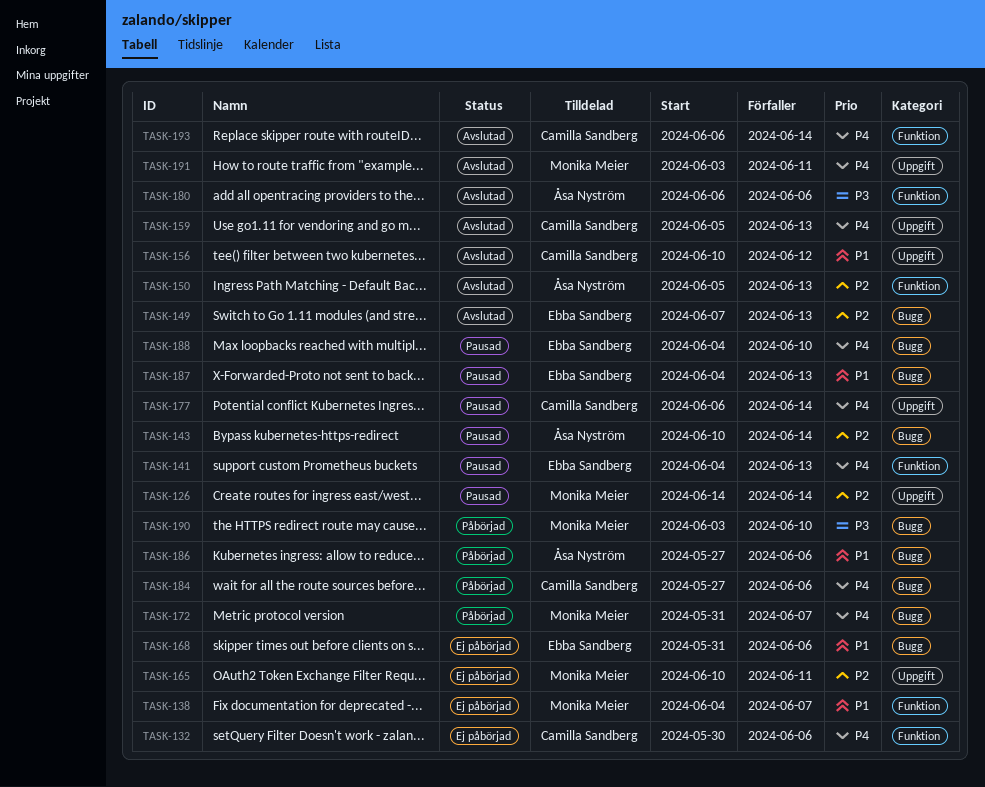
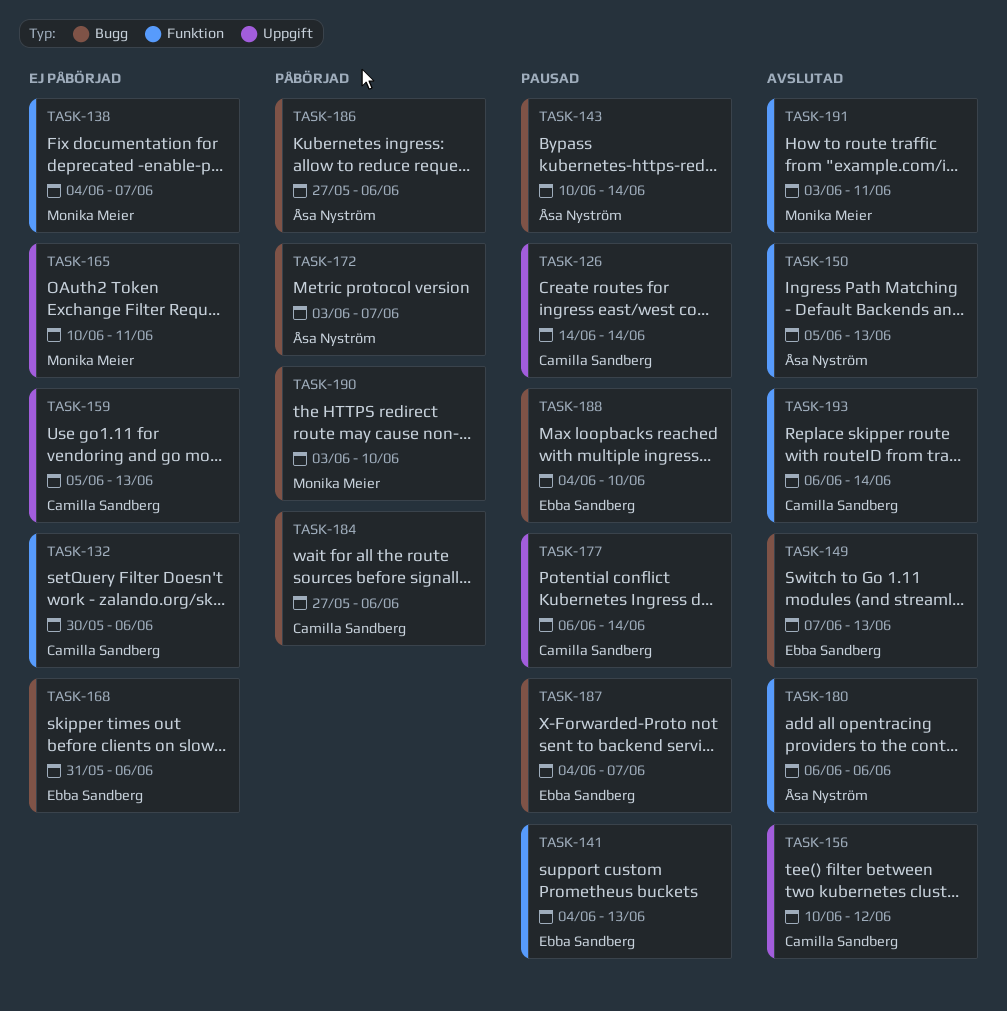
TASK-126, owner: Monika Meier -> Camilla Sandberg
TASK-159, status: Avslutad -> Ej påbörjad
TASK-172, owner: Monika Meier -> Åsa Nyström
TASK-172, start: May 31 -> Jun 3
TASK-187, due: Jun 13 -> Jun 7
TASK-191, label: Uppgift -> Funktion

